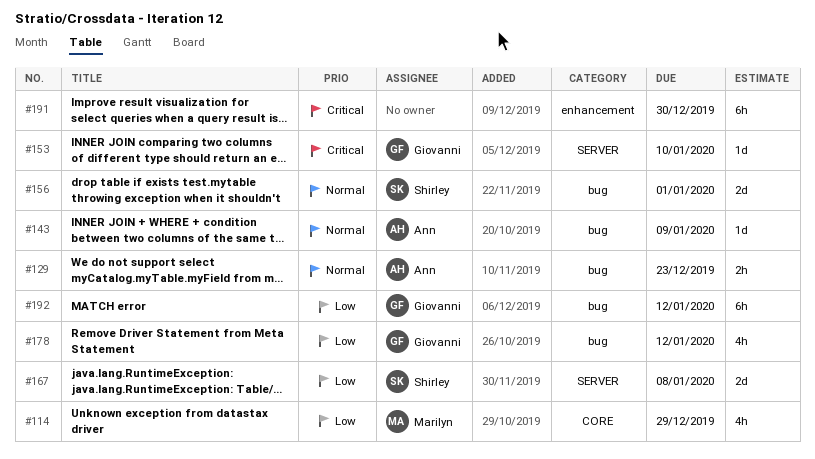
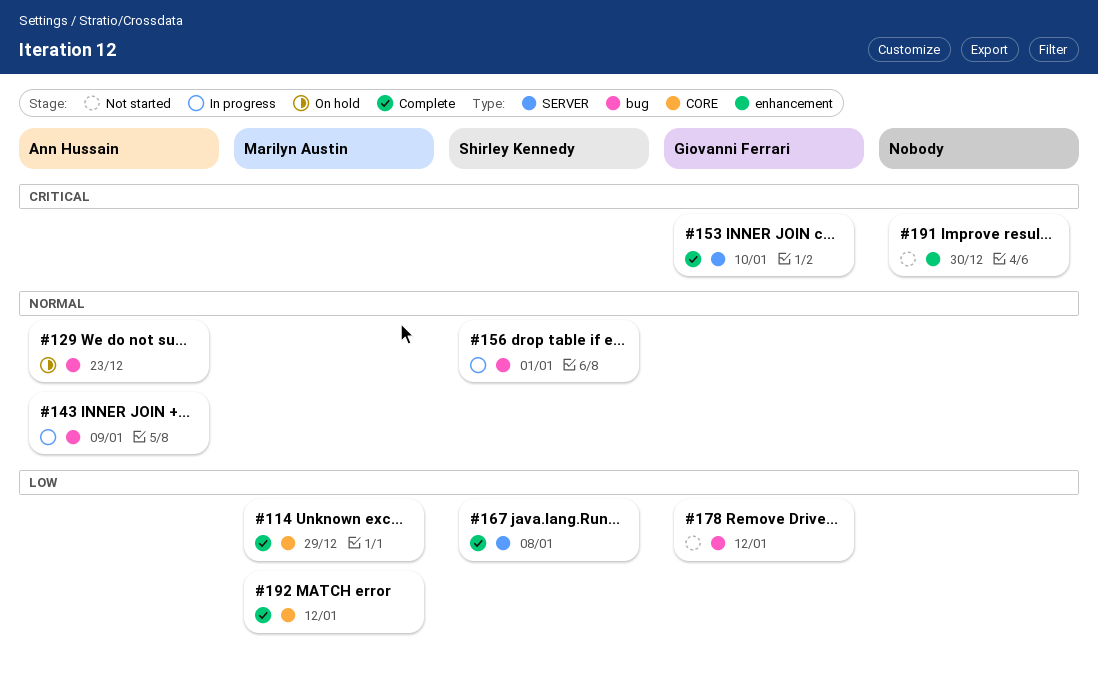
#192, owner: Giovanni Ferrari -> Marilyn Austin
#192, label: bug -> CORE

